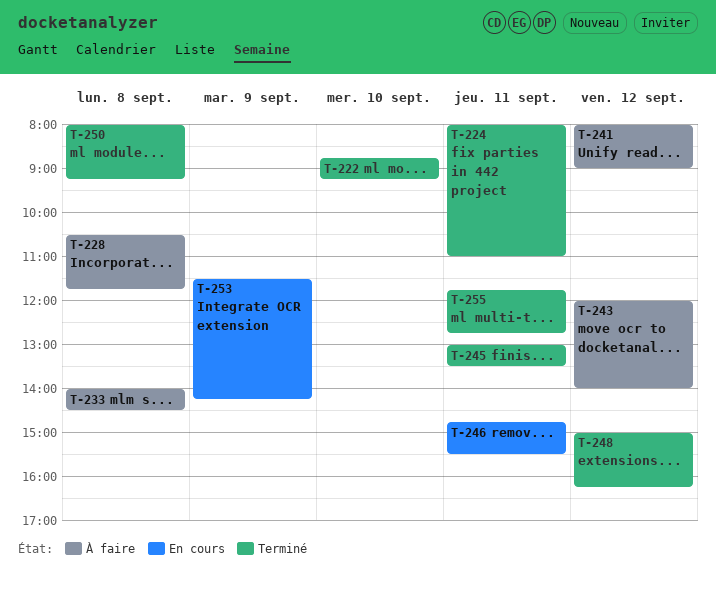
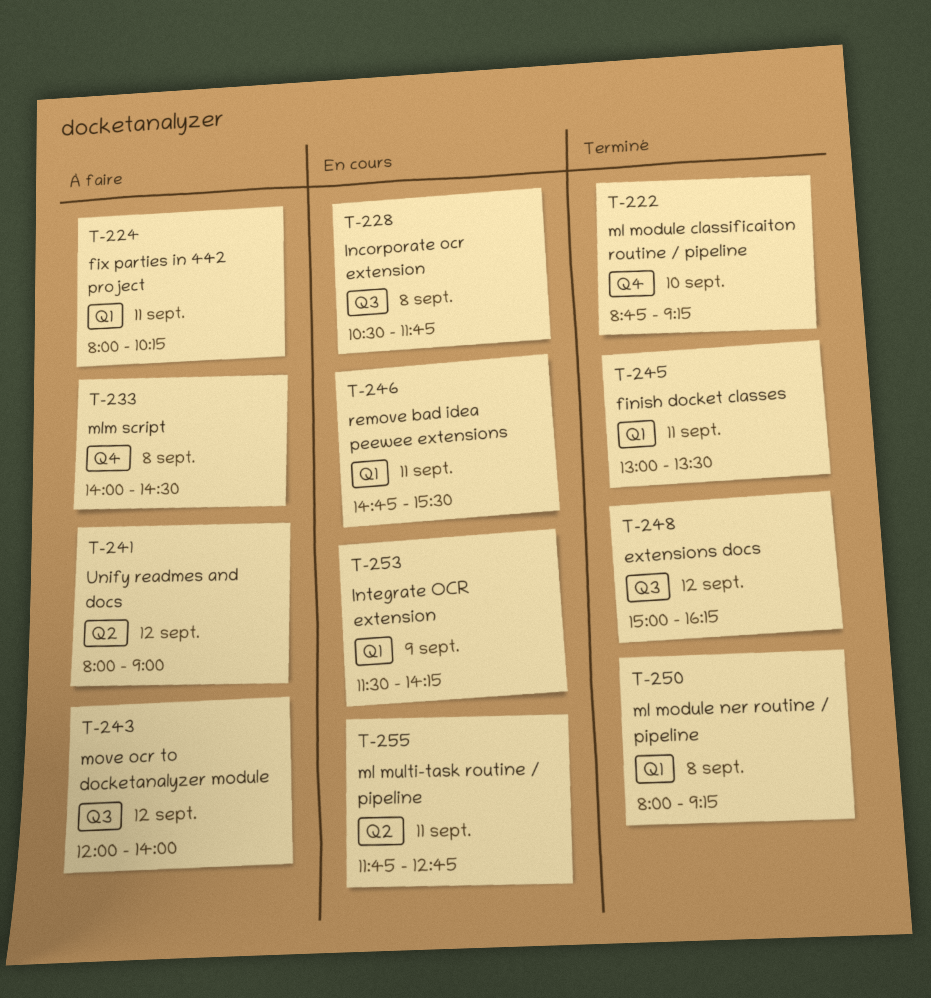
T-224, status: Terminé -> À faire
T-224, ends: 11:00 -> 10:15
T-228, status: À faire -> En cours
T-255, status: Terminé -> En cours

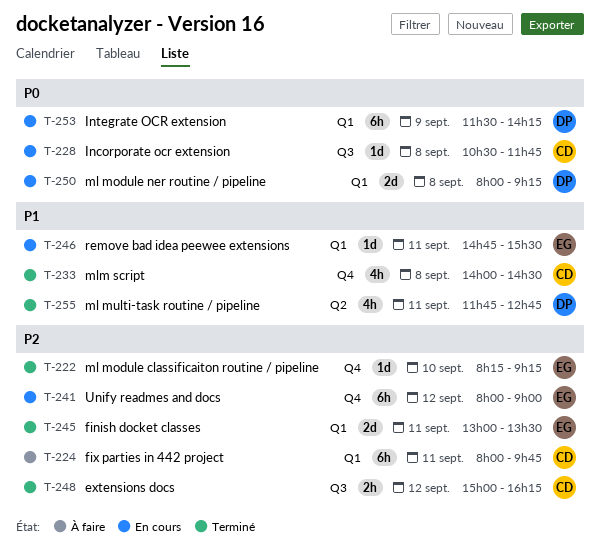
T-222, begins: 08:45 -> 08:15
T-224, ends: 10:15 -> 09:45
T-233, status: À faire -> Terminé
T-241, status: À faire -> En cours
T-241, label: Q2 -> Q4
T-243: present -> none
T-250, status: Terminé -> En cours
T-255, status: En cours -> Terminé

